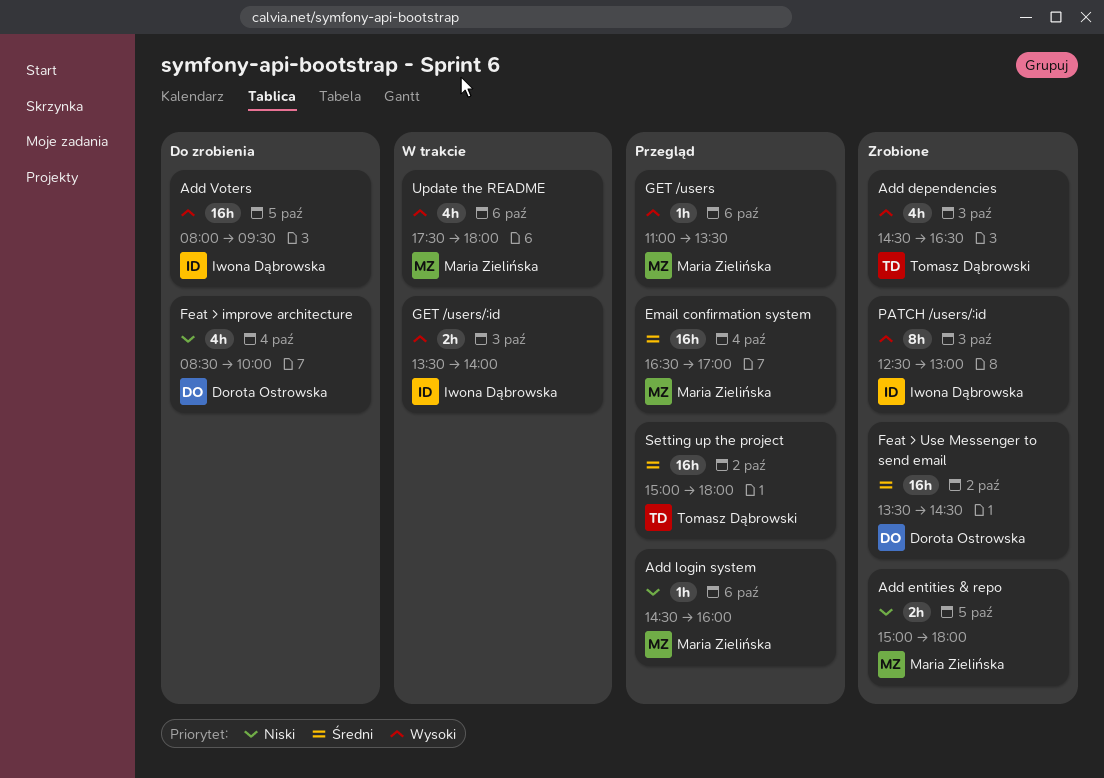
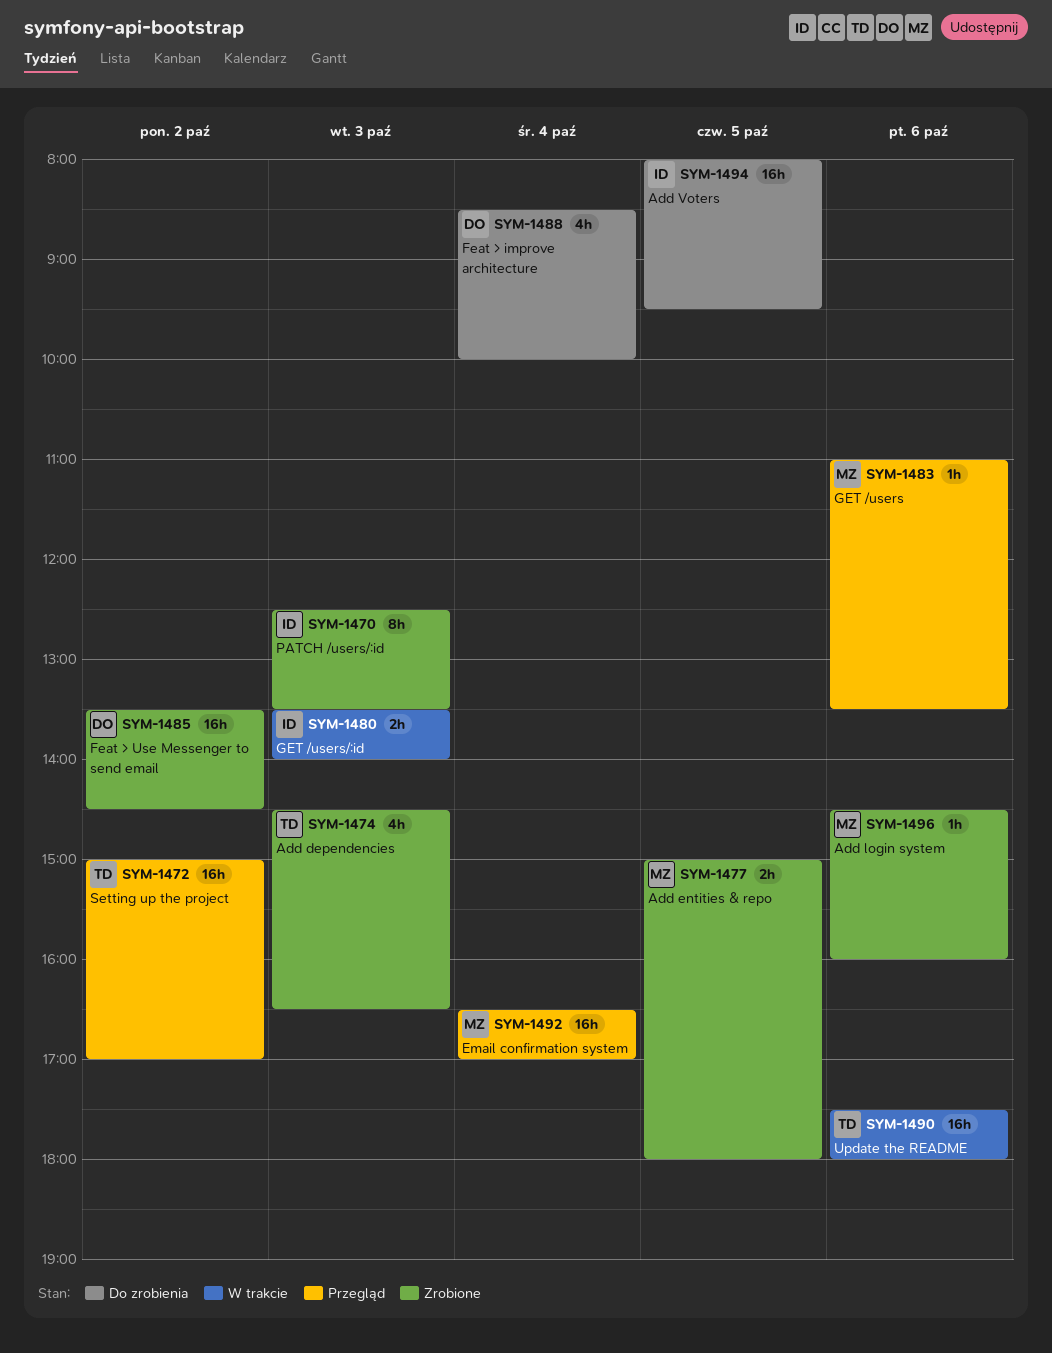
Add login system, status: Przegląd -> Zrobione
PATCH /users/:id, ends: 13:00 -> 13:30
Setting up the project, ends: 18:00 -> 17:00
Update the README, owner: Maria Zielińska -> Tomasz Dąbrowski
Update the README, estimate: 4h -> 16h

